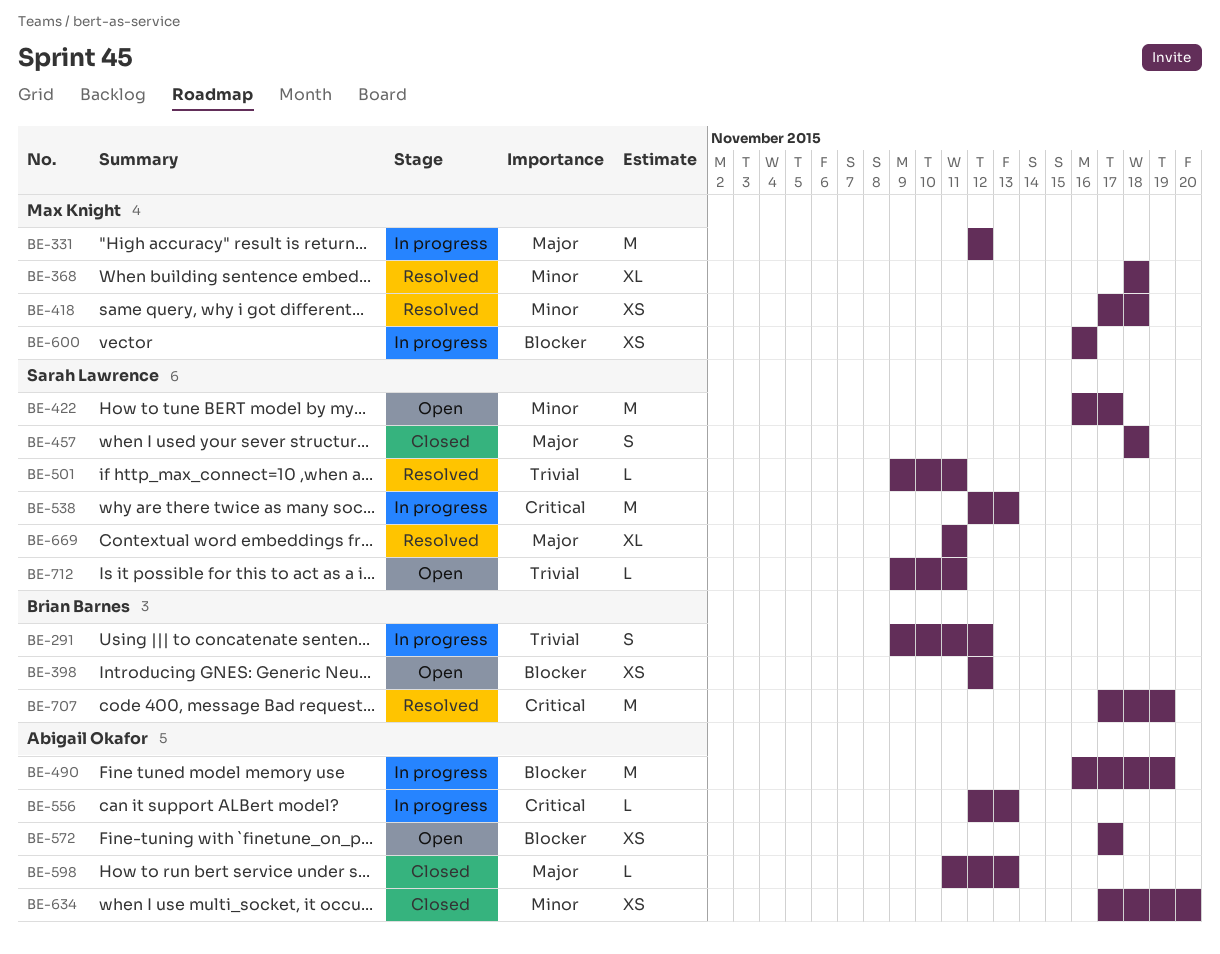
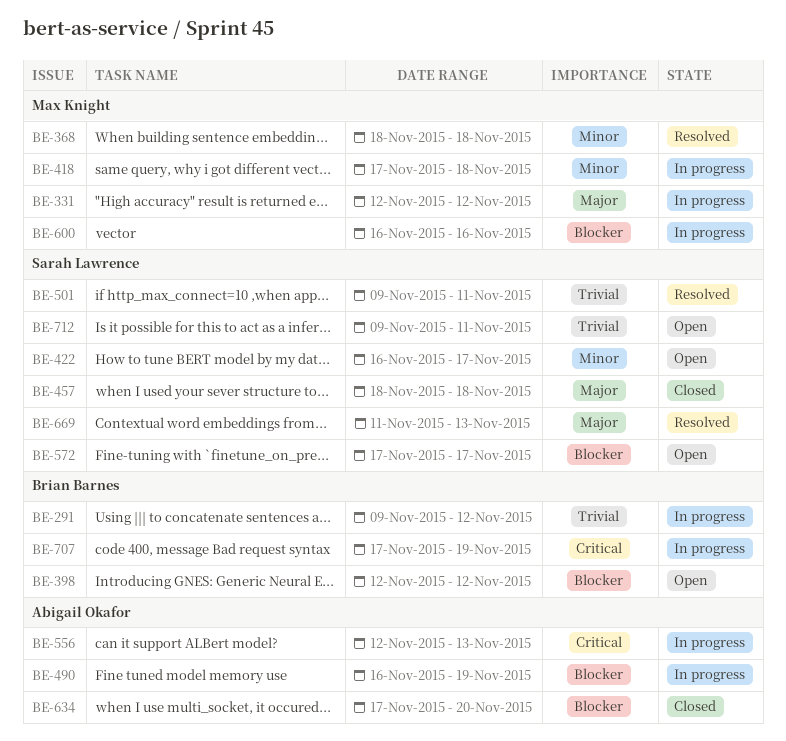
BE-418, status: Resolved -> In progress
BE-538: present -> none
BE-572, owner: Abigail Okafor -> Sarah Lawrence
BE-598: present -> none
BE-634, priority: Minor -> Blocker
BE-669, due: Nov 11 -> Nov 13
BE-707, status: Resolved -> In progress

